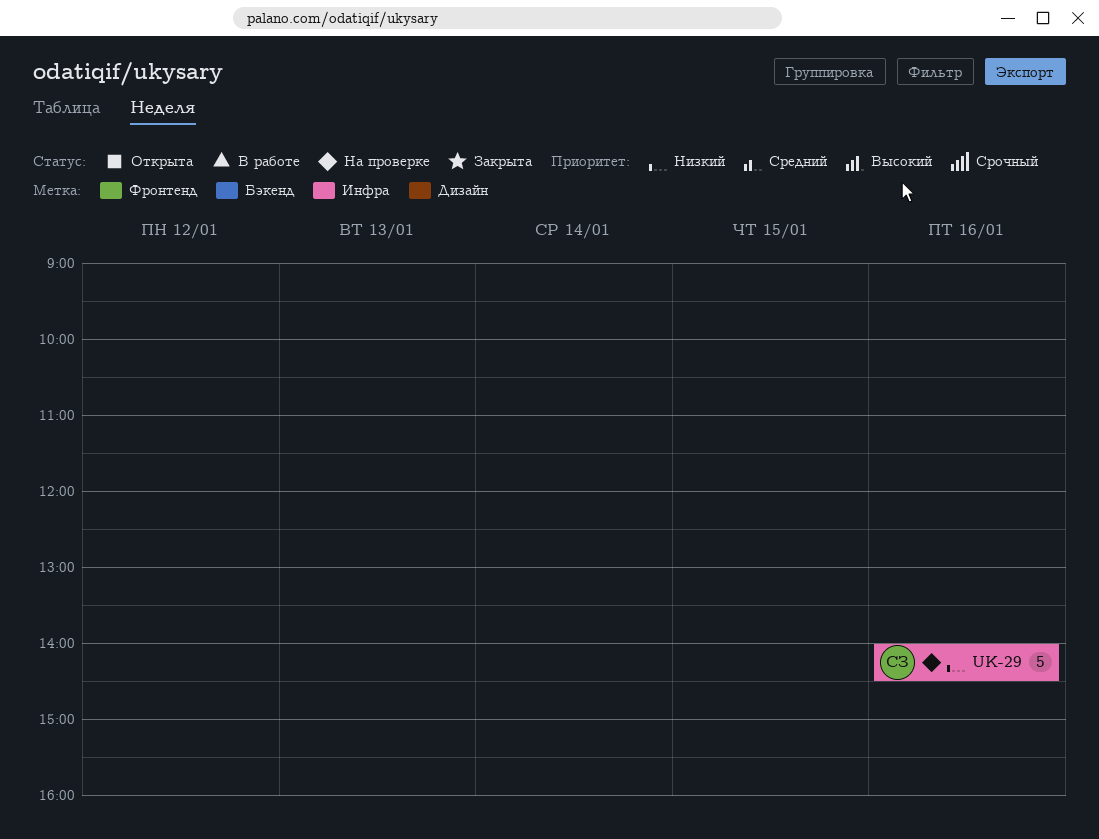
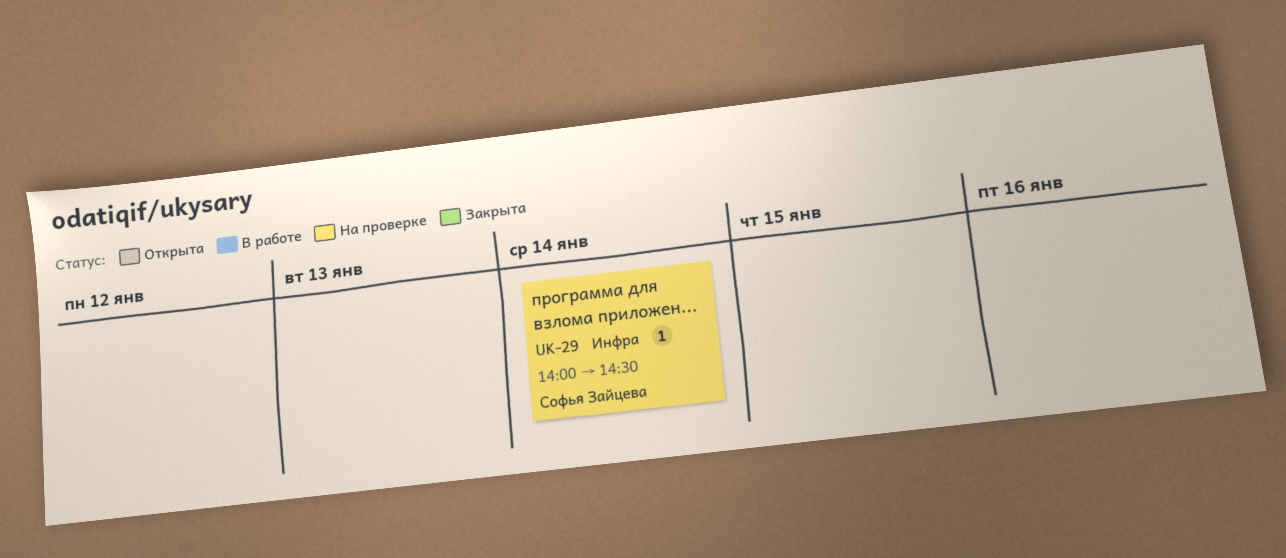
UK-29, estimate: 5 -> 1
UK-29, day: Jan 16 -> Jan 14

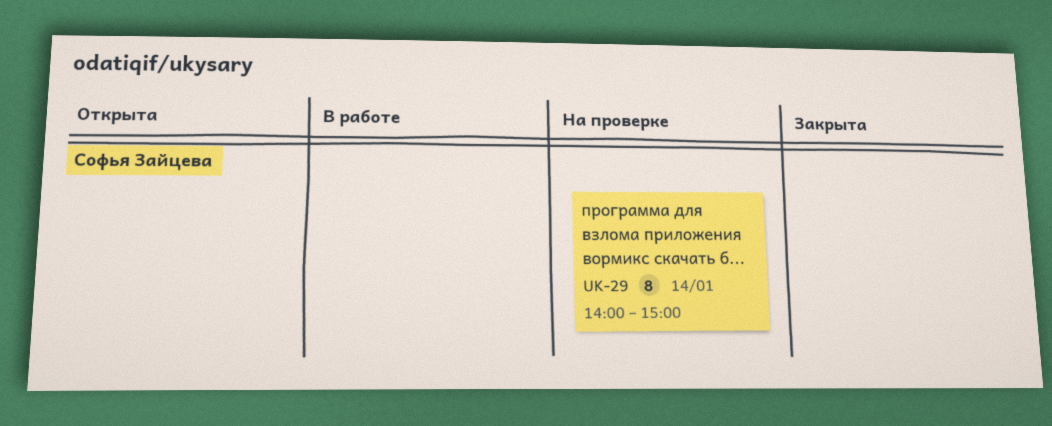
UK-29, estimate: 1 -> 8
UK-29, ends: 14:30 -> 15:00

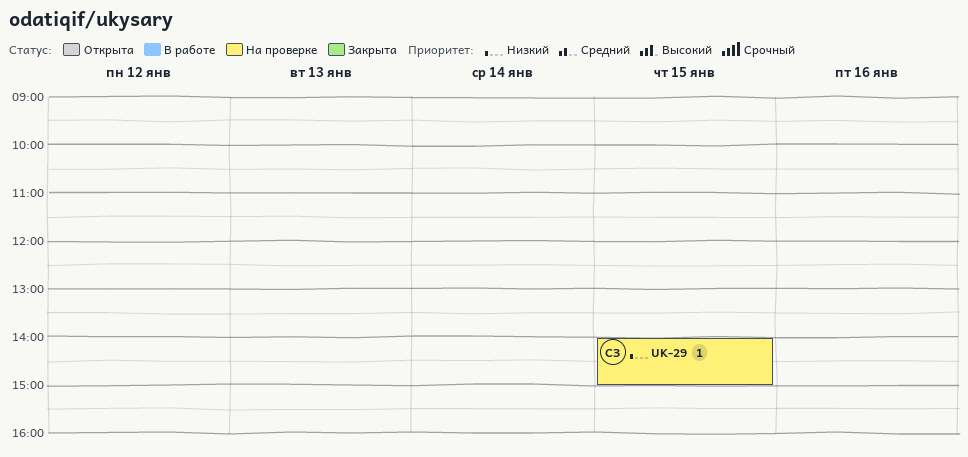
UK-29, estimate: 8 -> 1
UK-29, day: Jan 14 -> Jan 15

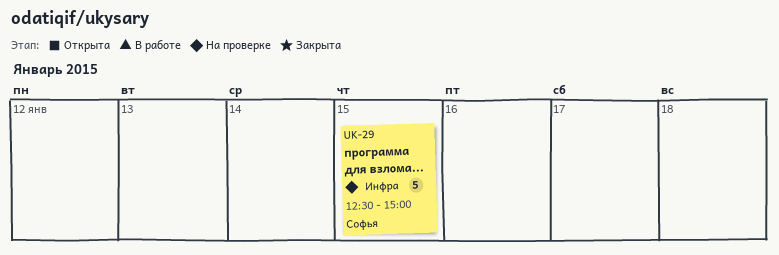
UK-29, estimate: 1 -> 5
UK-29, begins: 14:00 -> 12:30

